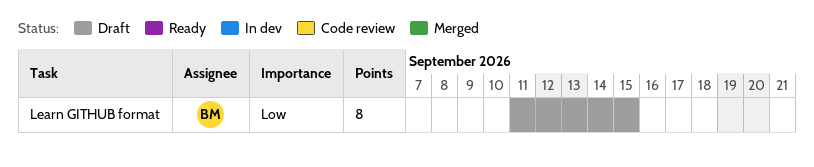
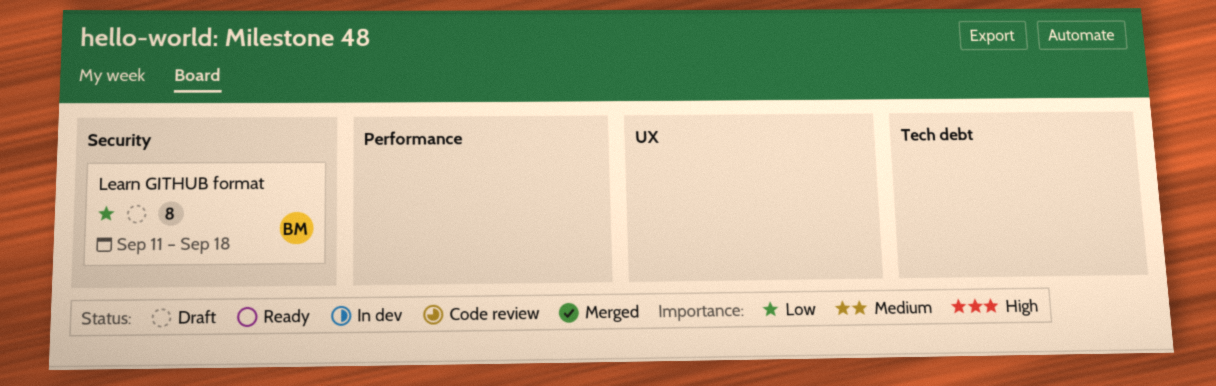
Learn GITHUB format, due: Sep 15 -> Sep 18

